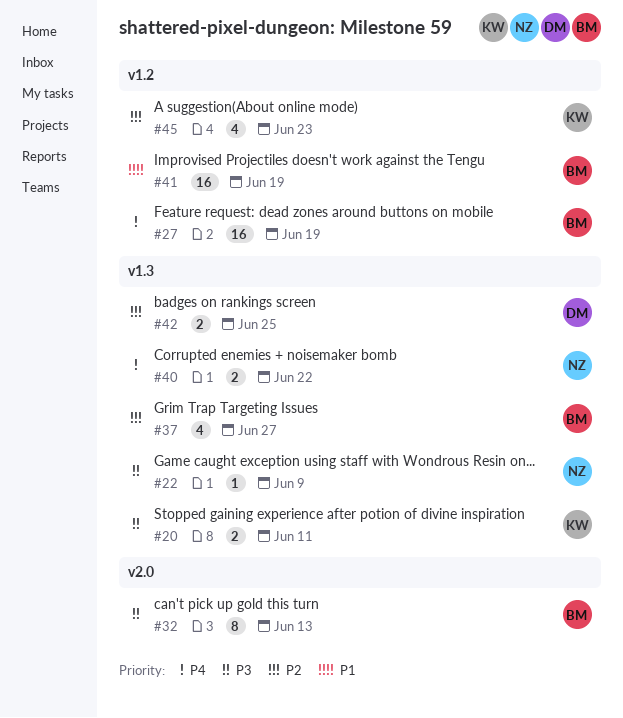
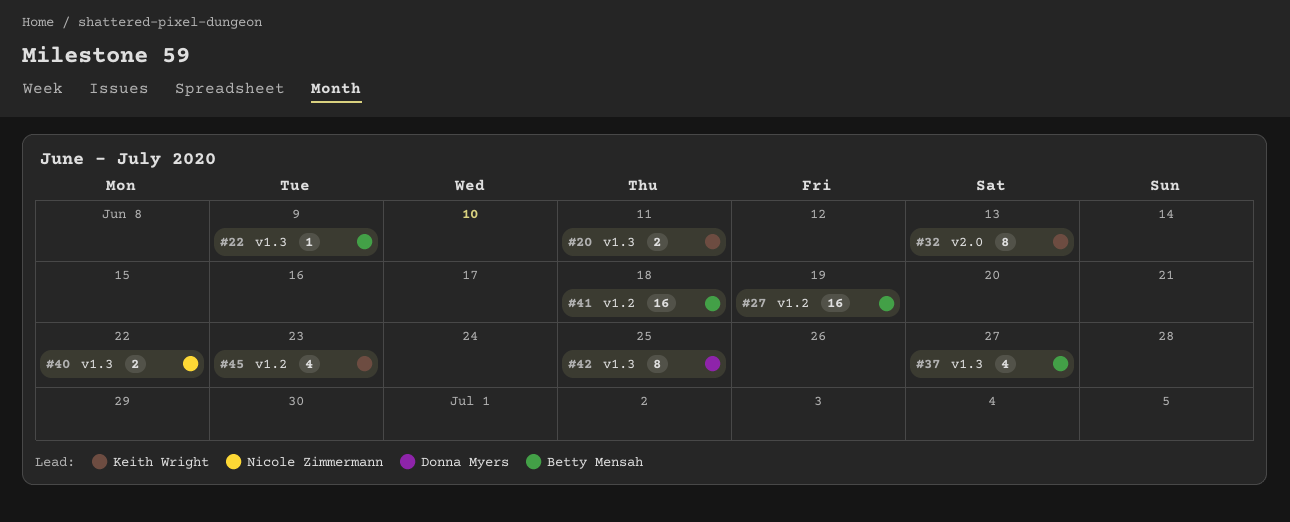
#22, owner: Nicole Zimmermann -> Betty Mensah
#32, owner: Betty Mensah -> Keith Wright
#41, due: Jun 19 -> Jun 18
#42, estimate: 2 -> 8

